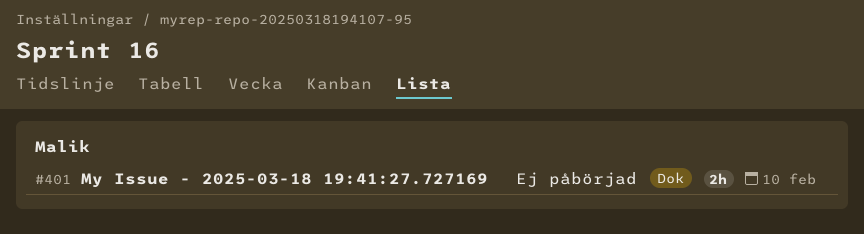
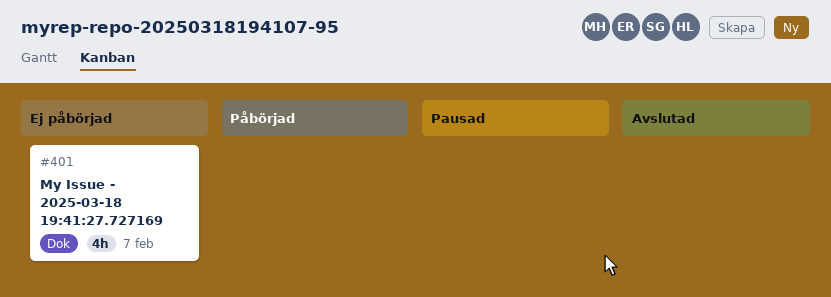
#401, estimate: 2h -> 4h
#401, due: Feb 10 -> Feb 7

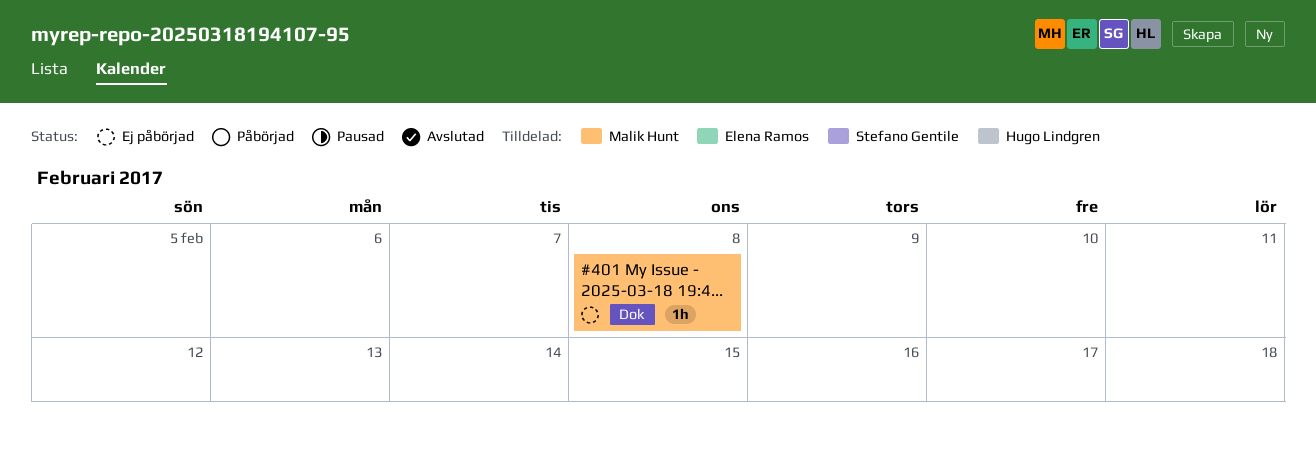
#401, estimate: 4h -> 1h
#401, due: Feb 7 -> Feb 8

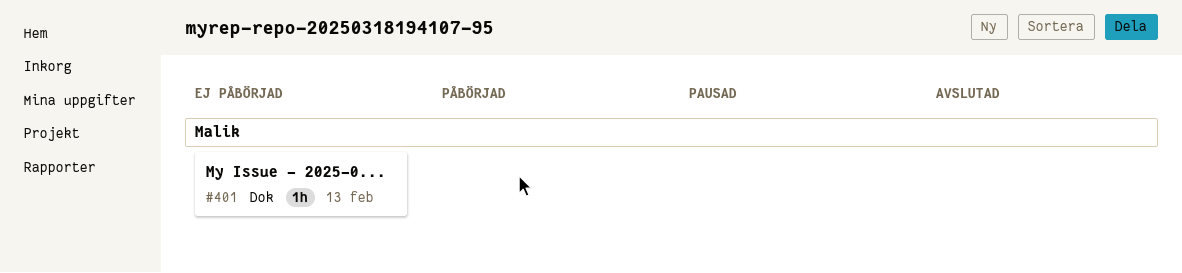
#401, due: Feb 8 -> Feb 13

